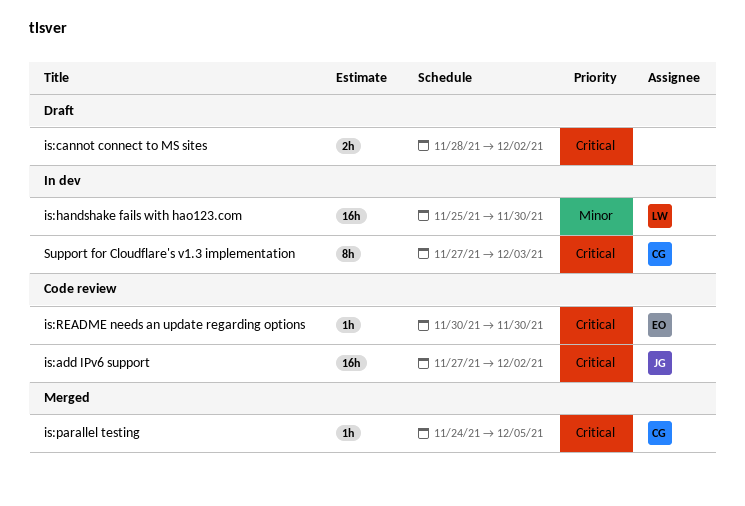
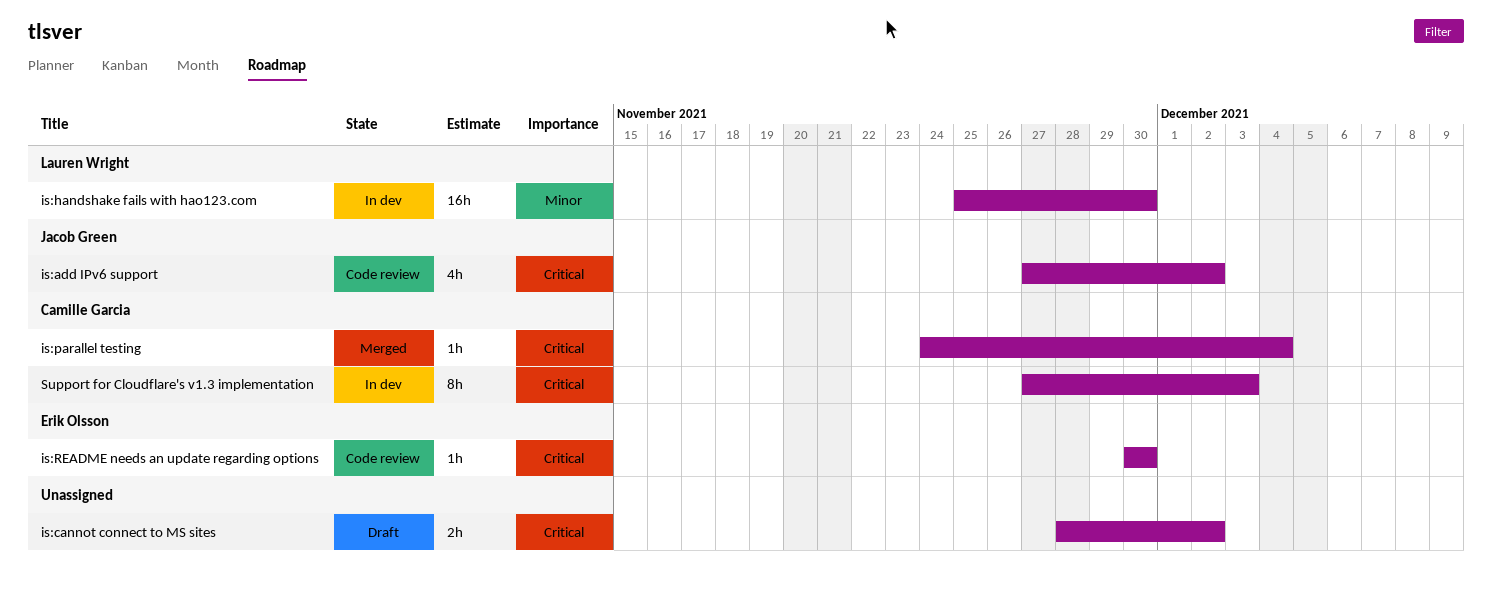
is:add IPv6 support, estimate: 16h -> 4h
is:parallel testing, due: Dec 5 -> Dec 4

